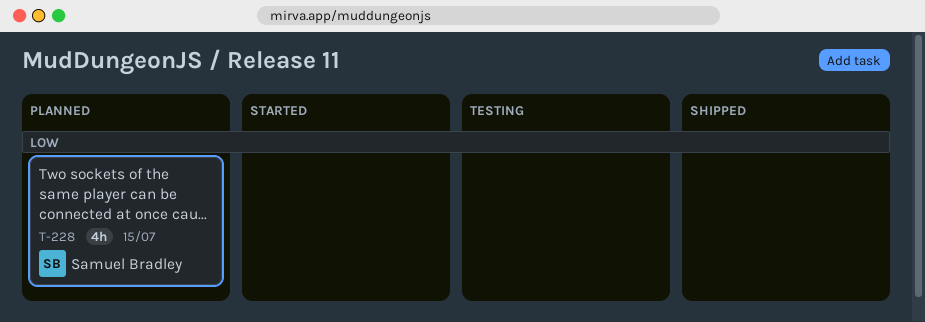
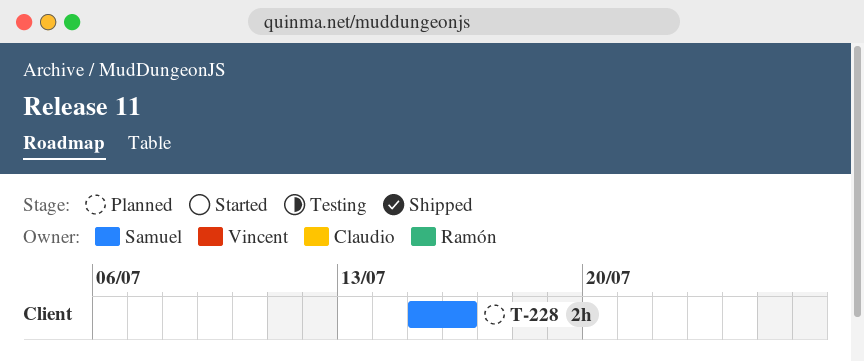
T-228, estimate: 4h -> 2h
T-228, due: Jul 15 -> Jul 16

